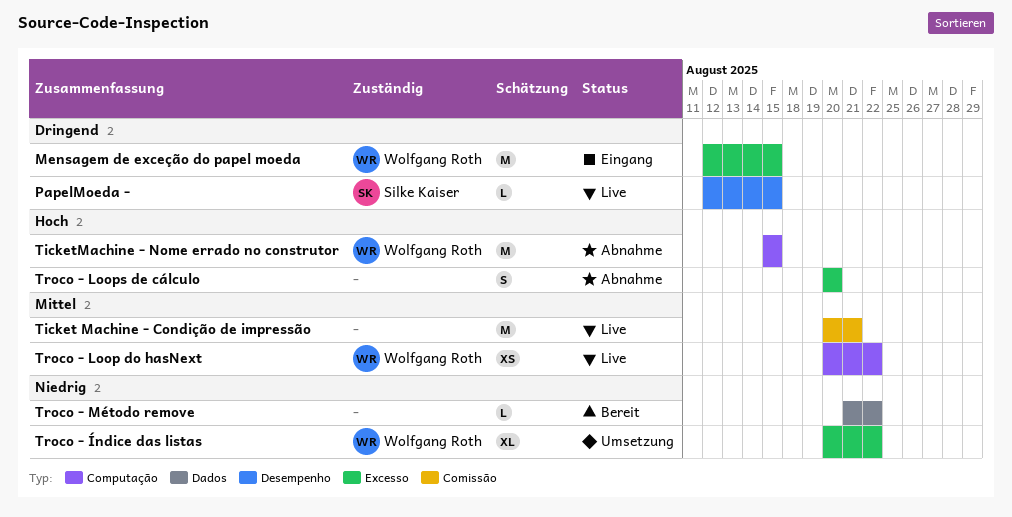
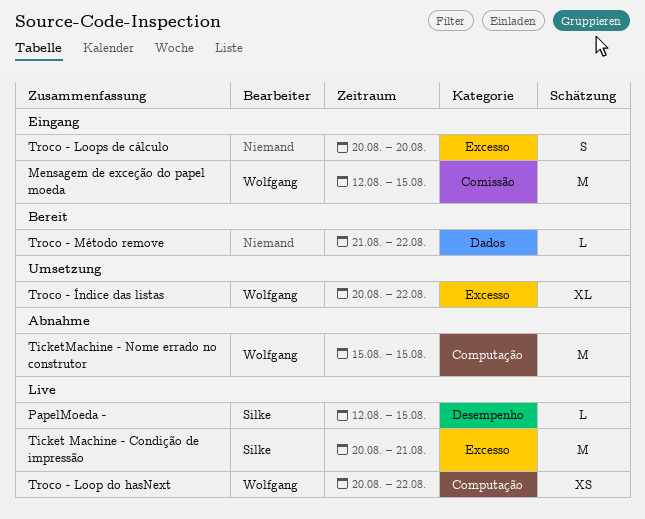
Mensagem de exceção do papel moeda, label: Excesso -> Comissão
Ticket Machine - Condição de impressão, owner: none -> Silke Kaiser
Ticket Machine - Condição de impressão, label: Comissão -> Excesso
Troco - Loops de cálculo, status: Abnahme -> Eingang

